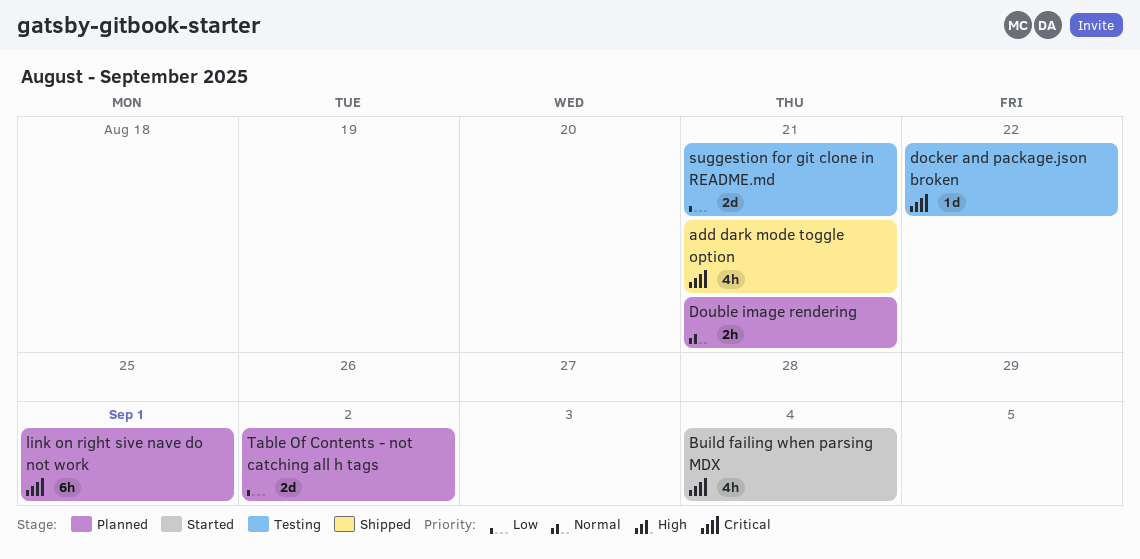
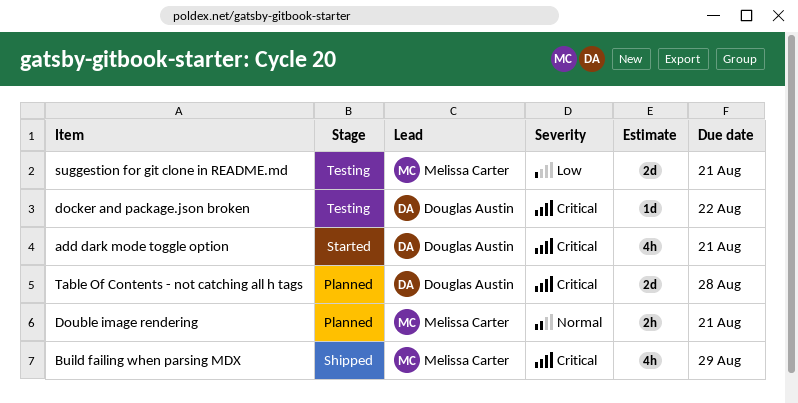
add dark mode toggle option, status: Shipped -> Started
Build failing when parsing MDX, status: Started -> Shipped
Build failing when parsing MDX, due: Sep 4 -> Aug 29
link on right sive nave do not work: present -> none
Table Of Contents - not catching all h tags, priority: Low -> Critical
Table Of Contents - not catching all h tags, due: Sep 2 -> Aug 28

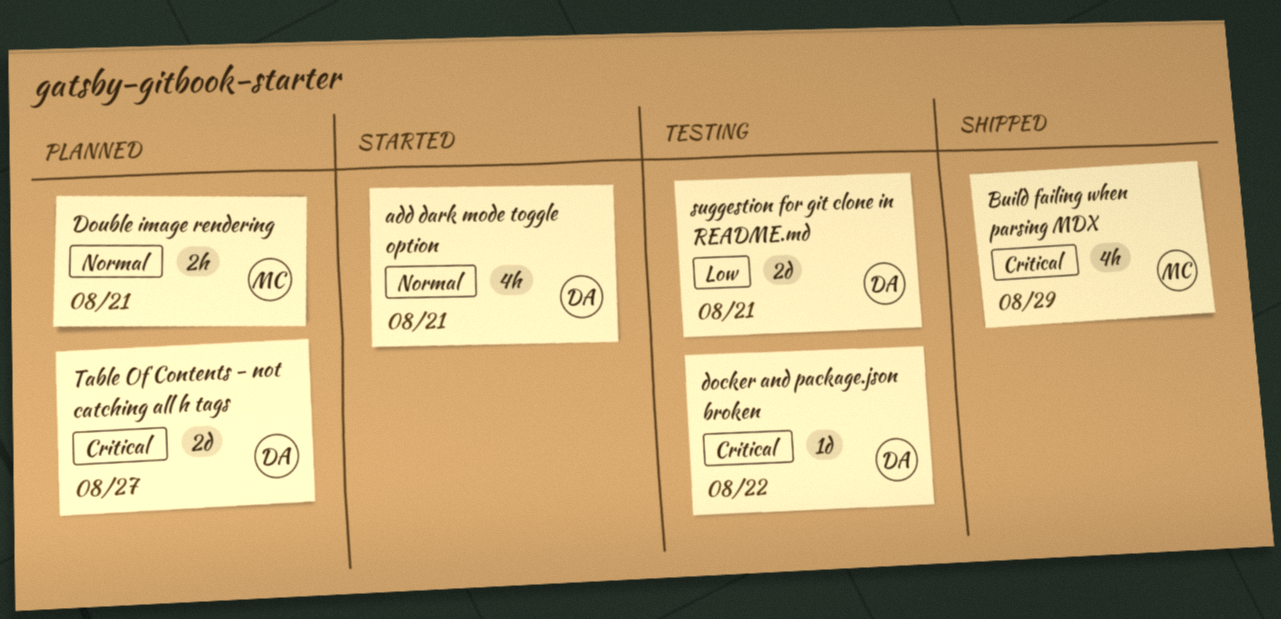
add dark mode toggle option, priority: Critical -> Normal
suggestion for git clone in README.md, owner: Melissa Carter -> Douglas Austin
Table Of Contents - not catching all h tags, due: Aug 28 -> Aug 27

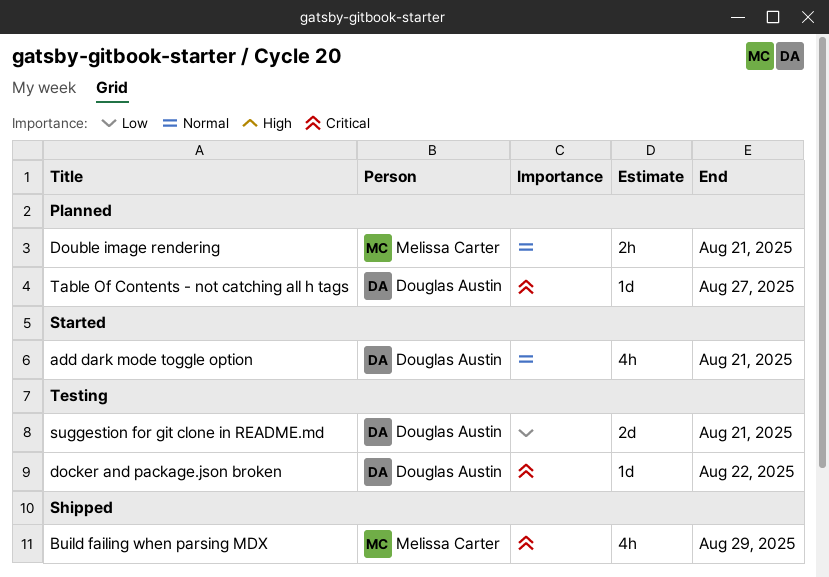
Table Of Contents - not catching all h tags, estimate: 2d -> 1d

